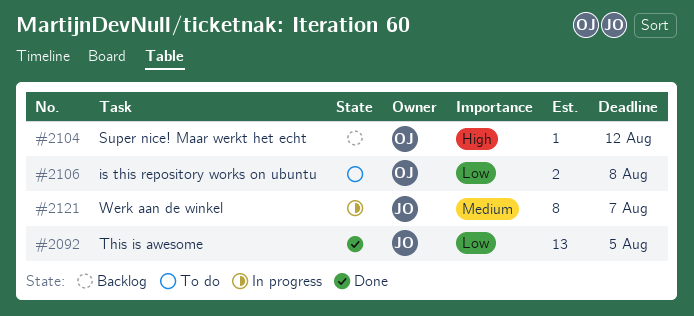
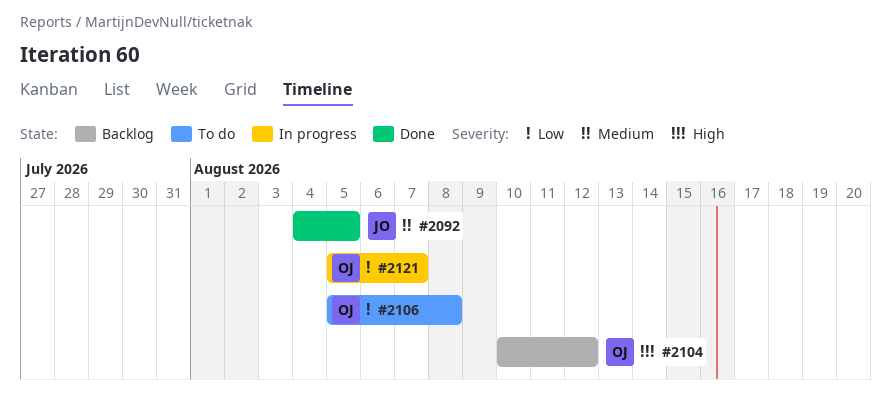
#2092, priority: Low -> Medium
#2121, owner: JO -> OJ
#2121, priority: Medium -> Low

